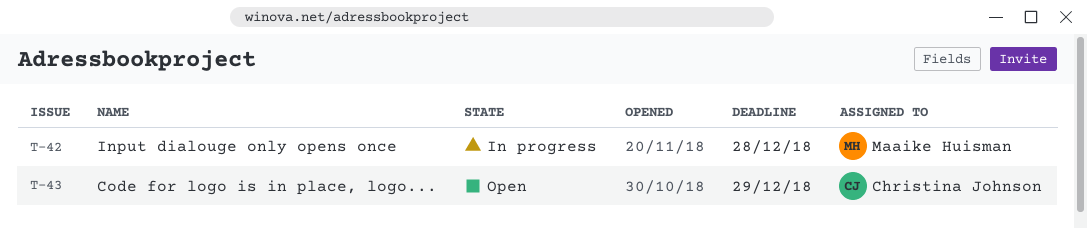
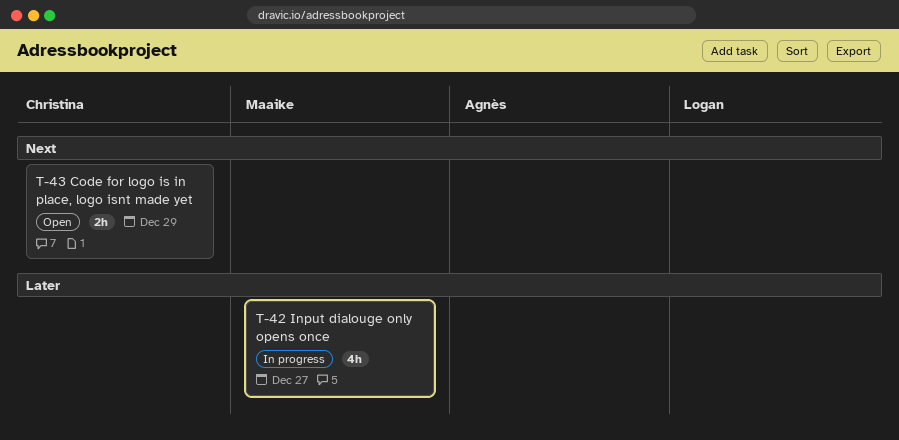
T-42, due: Dec 28 -> Dec 27

